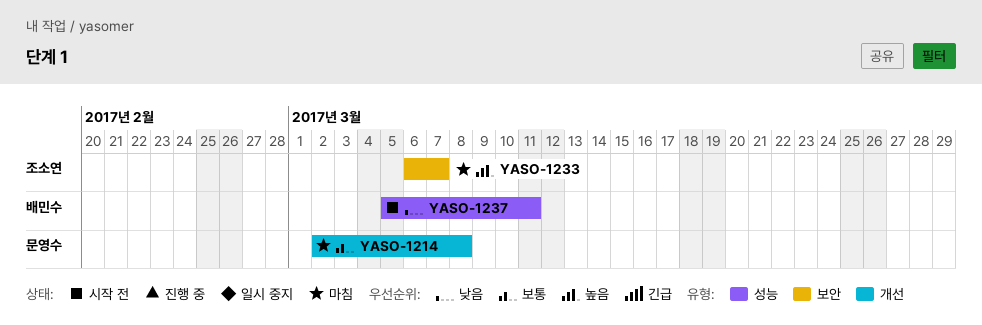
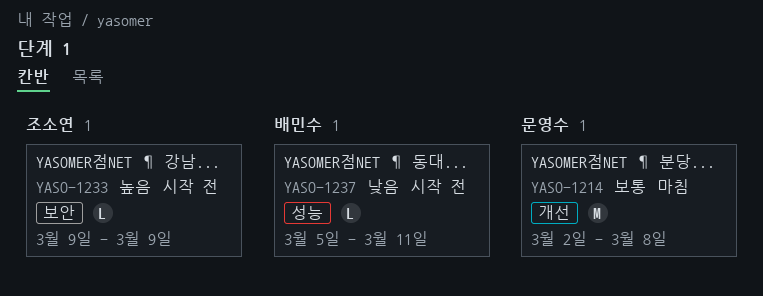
YASO-1233, status: 마침 -> 시작 전
YASO-1233, start: Mar 6 -> Mar 9
YASO-1233, due: Mar 7 -> Mar 9

